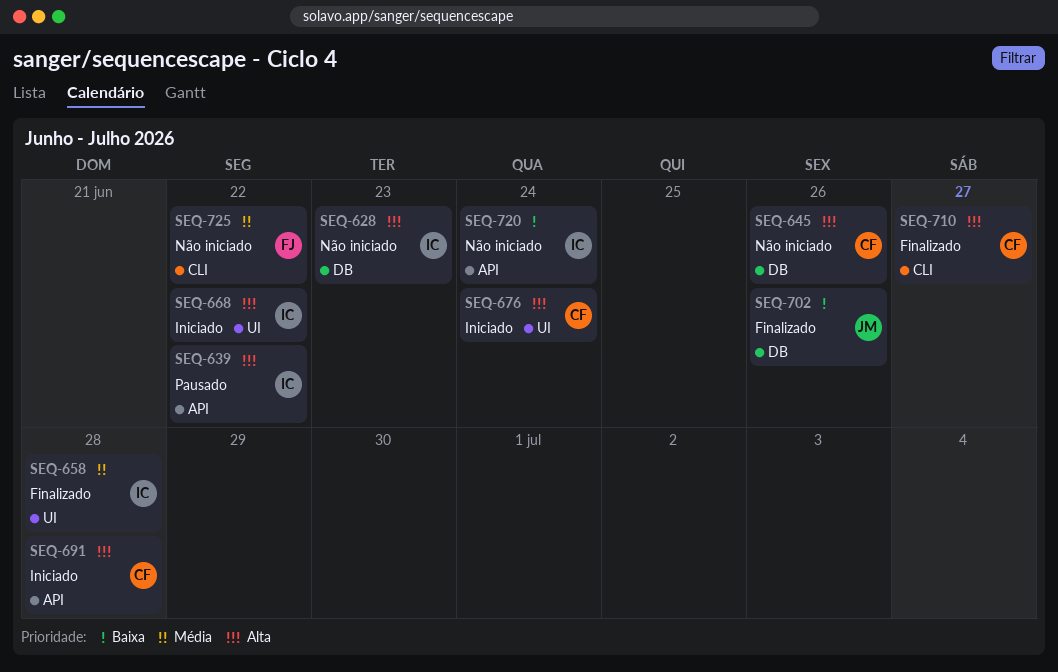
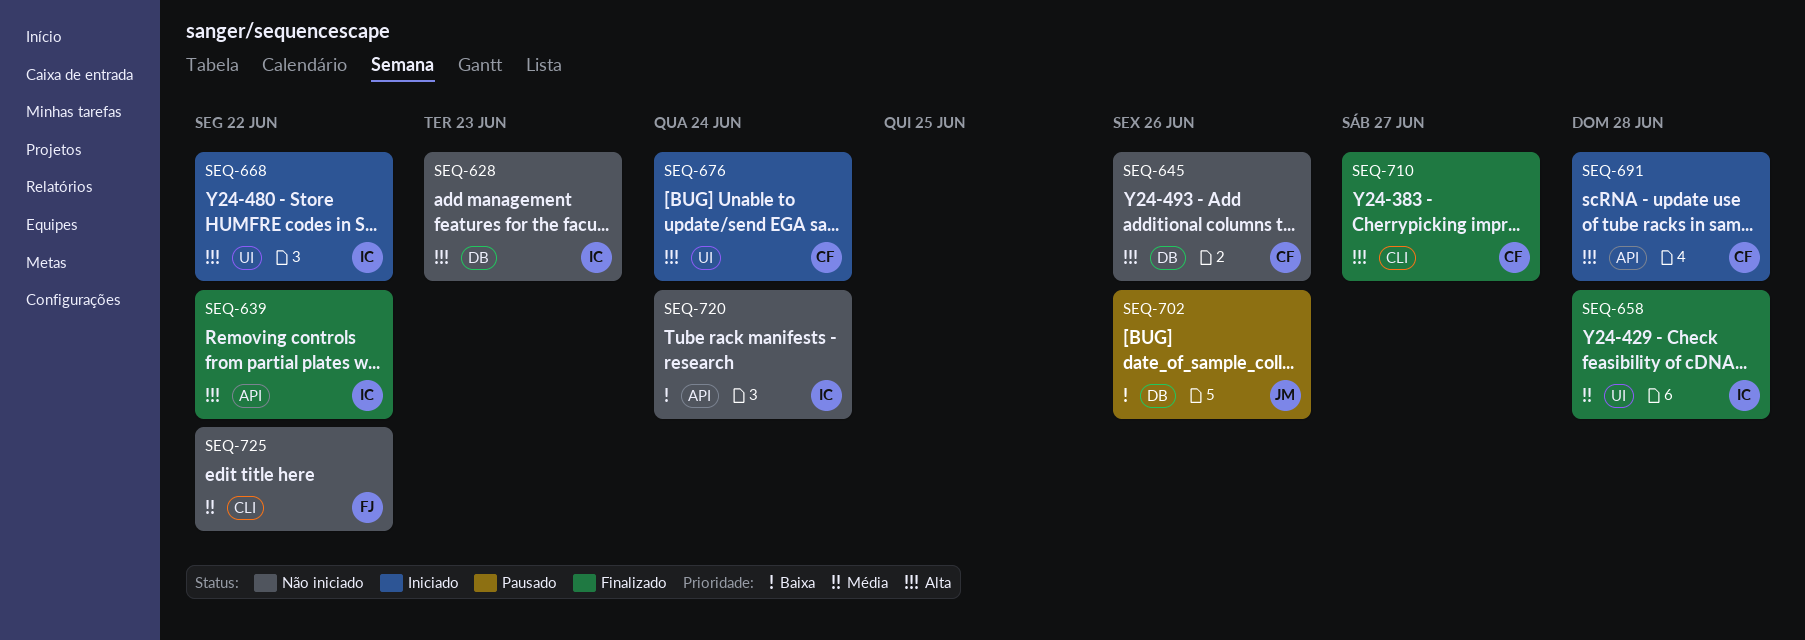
SEQ-639, status: Pausado -> Finalizado
SEQ-702, status: Finalizado -> Pausado

